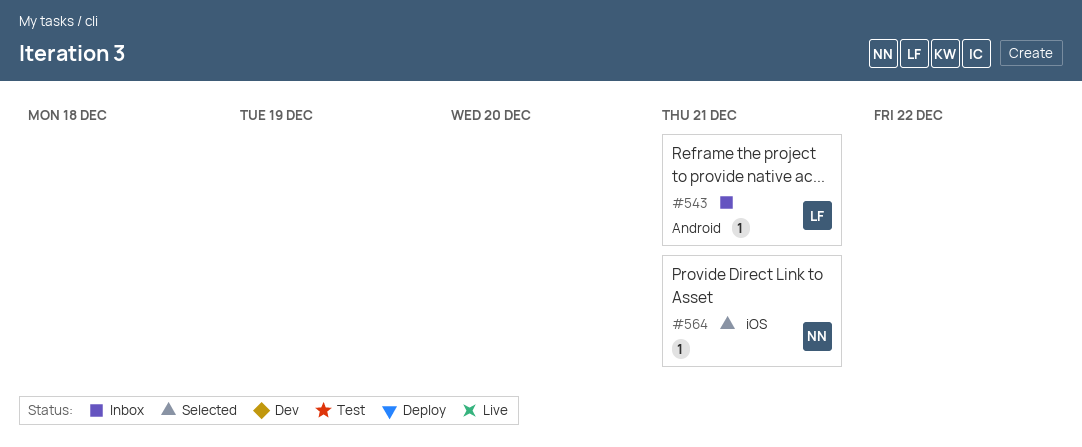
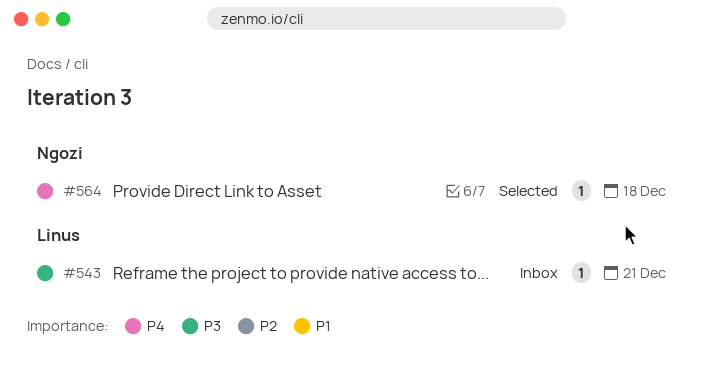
#564, due: Dec 21 -> Dec 18

